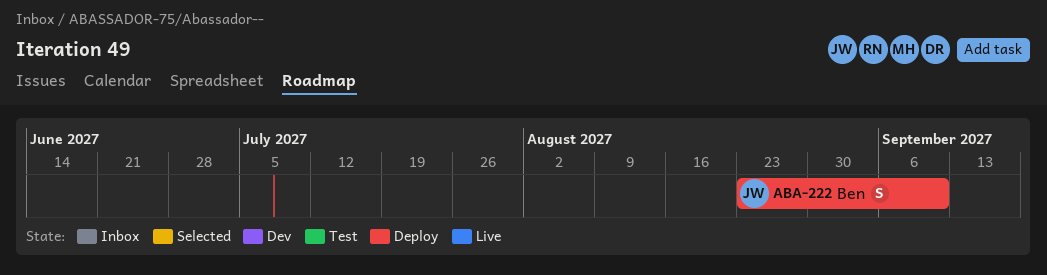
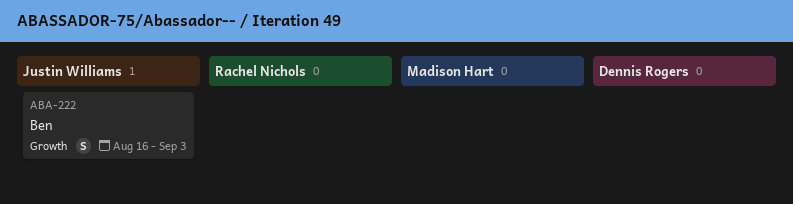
ABA-222, start: Aug 23 -> Aug 16
ABA-222, due: Sep 10 -> Sep 3

